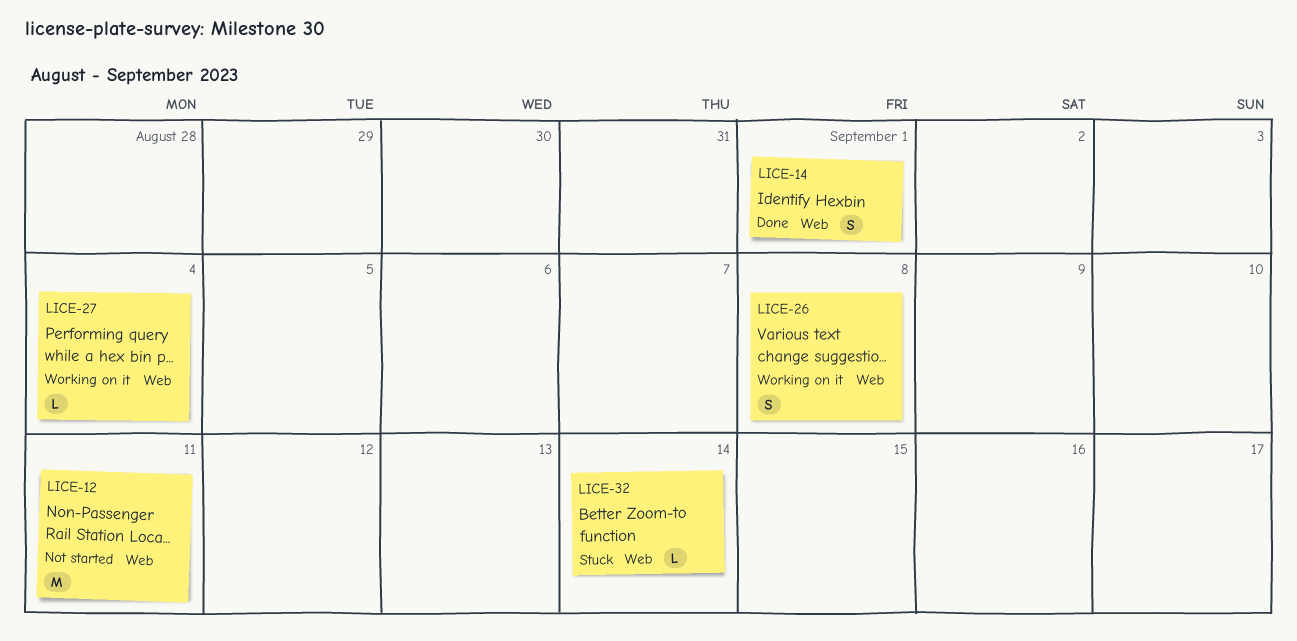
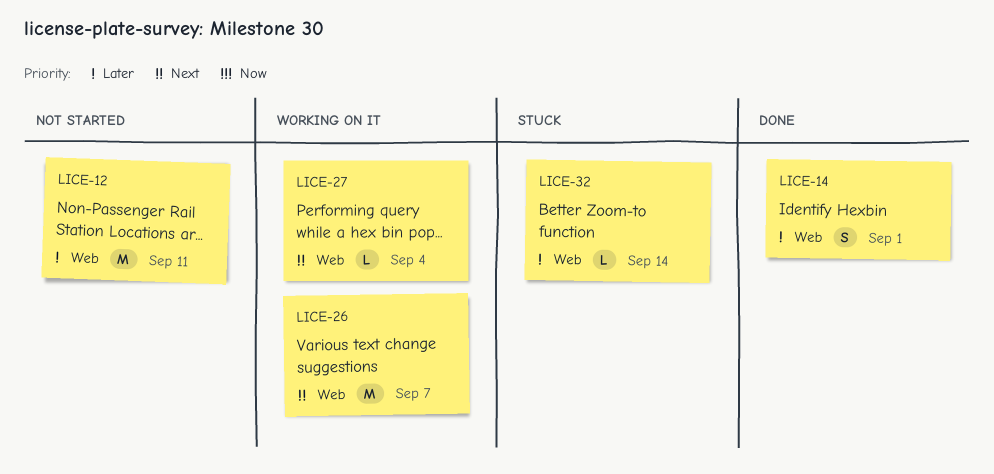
LICE-26, estimate: S -> M
LICE-26, due: Sep 8 -> Sep 7

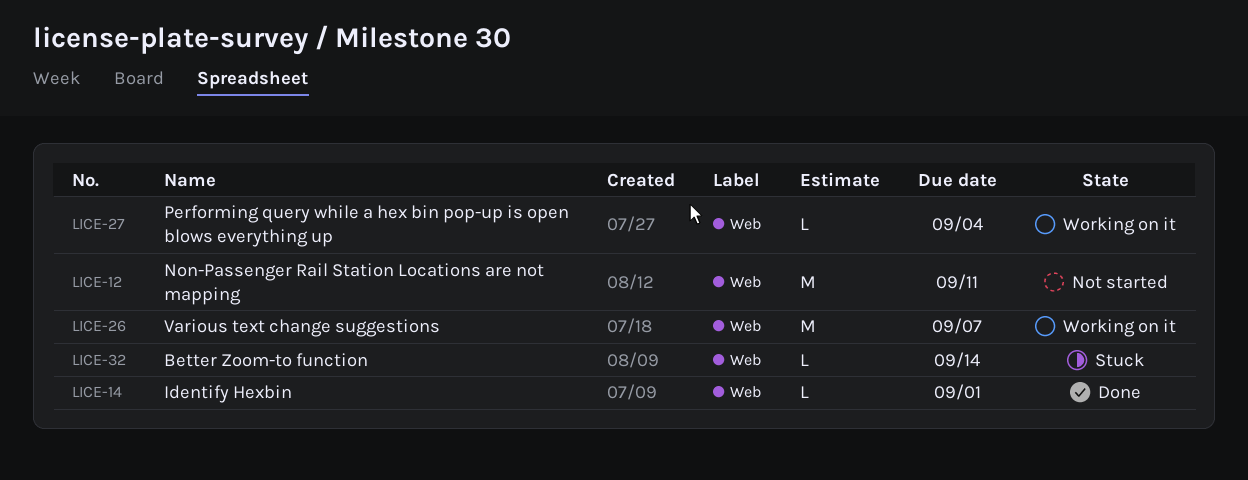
LICE-14, estimate: S -> L

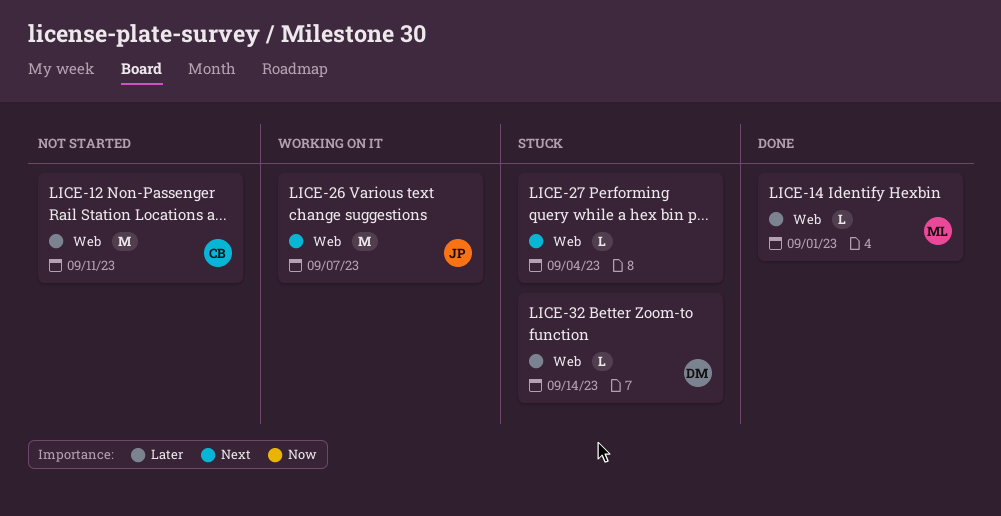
LICE-27, status: Working on it -> Stuck

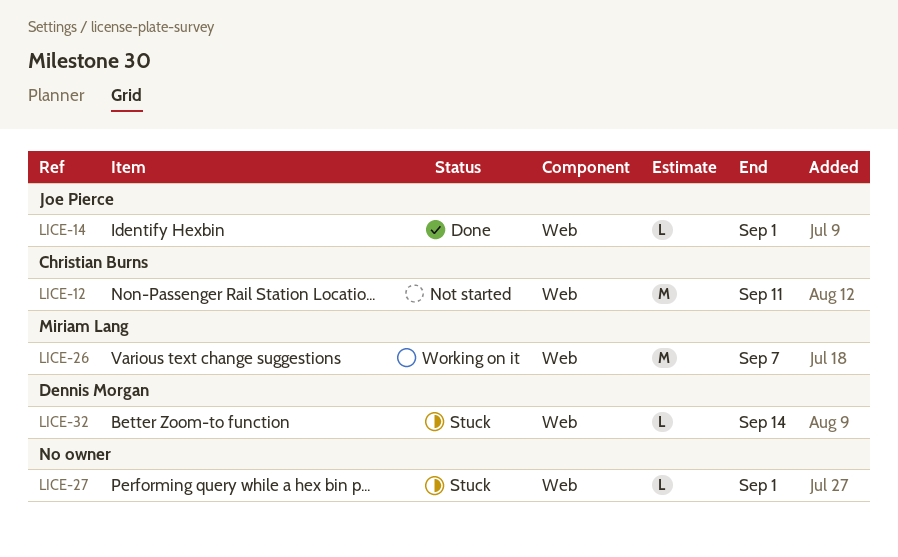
LICE-14, owner: Miriam Lang -> Joe Pierce
LICE-26, owner: Joe Pierce -> Miriam Lang
LICE-27, due: Sep 4 -> Sep 1

